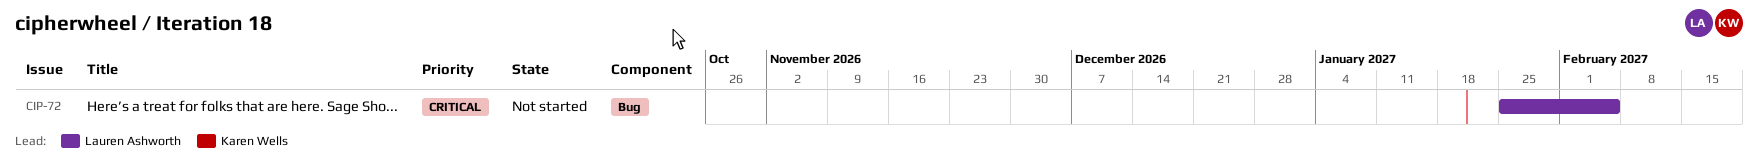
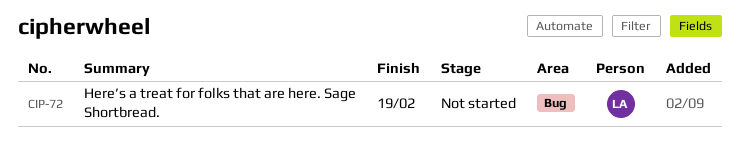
CIP-72, due: Feb 5 -> Feb 19

